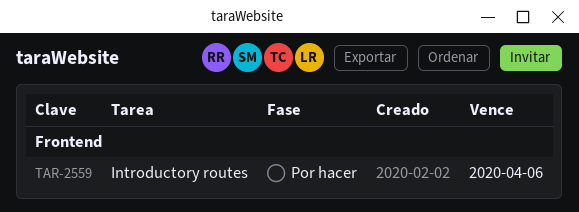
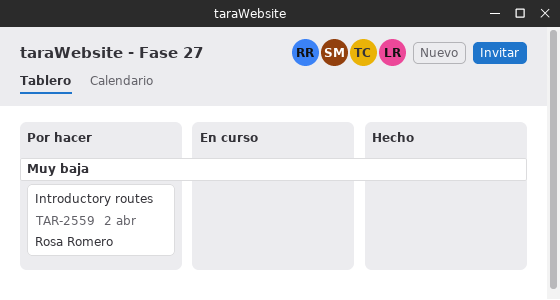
TAR-2559, due: Apr 6 -> Apr 2

